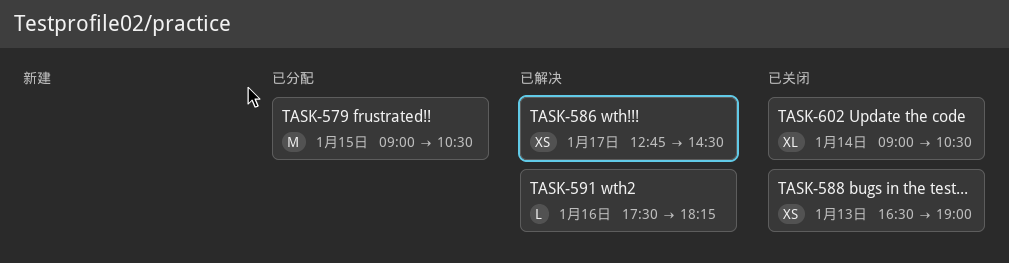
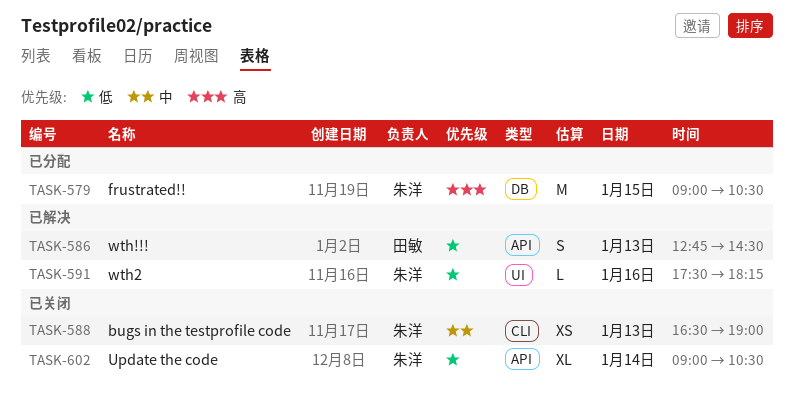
TASK-586, estimate: XS -> S
TASK-586, day: Jan 17 -> Jan 13

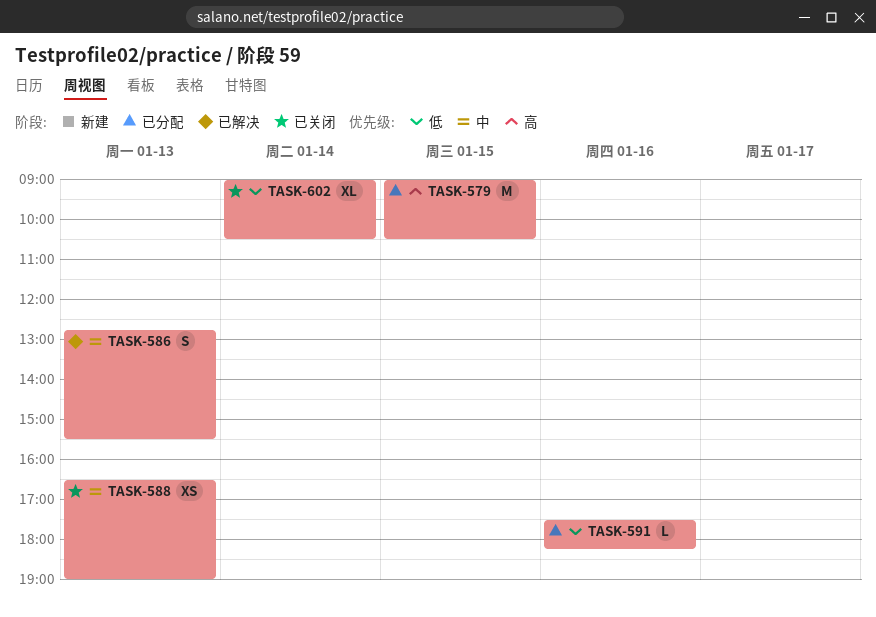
TASK-586, priority: 低 -> 中
TASK-586, ends: 14:30 -> 15:30
TASK-591, status: 已解决 -> 已分配

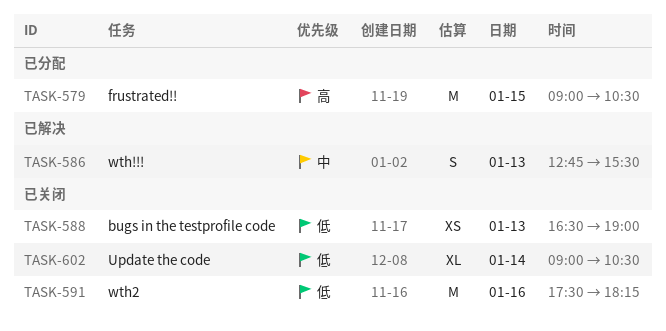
TASK-588, priority: 中 -> 低
TASK-591, status: 已分配 -> 已关闭
TASK-591, estimate: L -> M

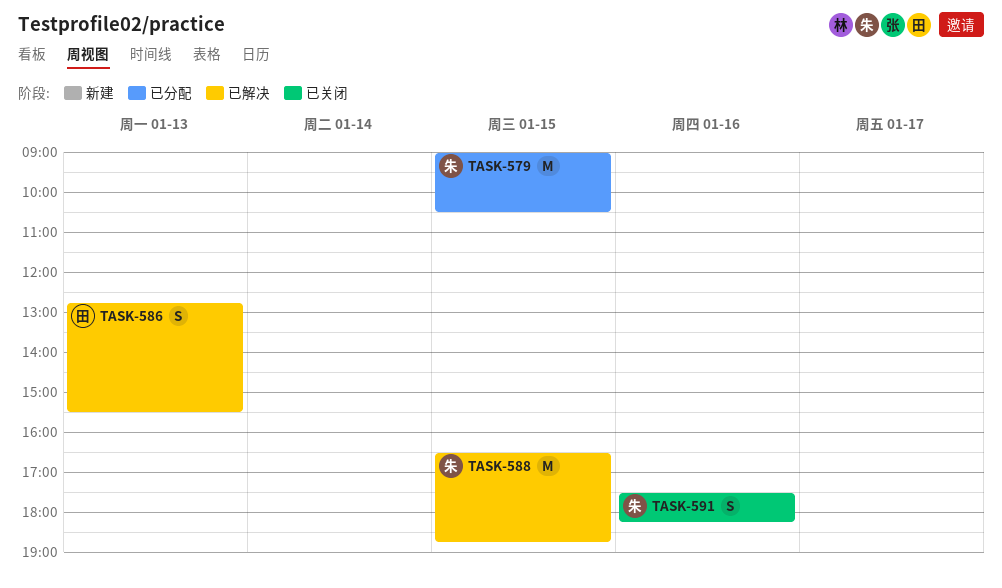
TASK-588, status: 已关闭 -> 已解决
TASK-588, estimate: XS -> M
TASK-588, day: Jan 13 -> Jan 15
TASK-588, ends: 19:00 -> 18:45
TASK-591, estimate: M -> S
TASK-602: present -> none

